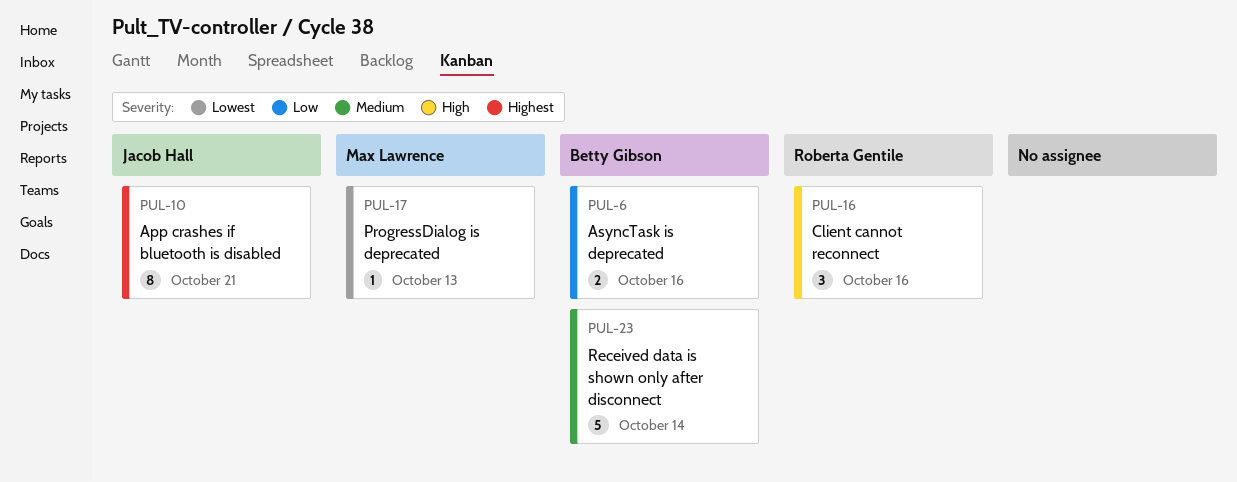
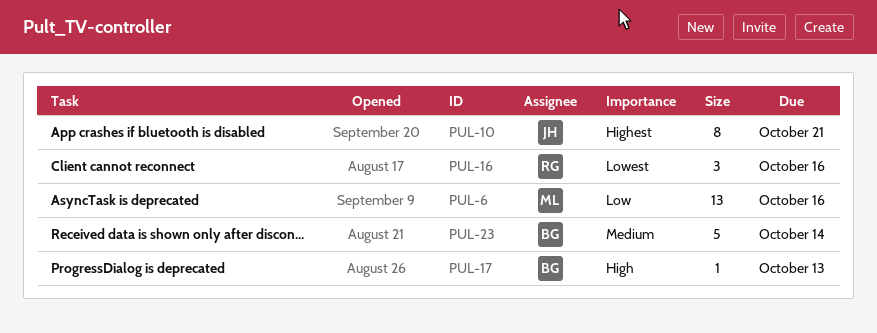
PUL-6, owner: Betty Gibson -> Max Lawrence
PUL-6, estimate: 2 -> 13
PUL-16, priority: High -> Lowest
PUL-17, owner: Max Lawrence -> Betty Gibson
PUL-17, priority: Lowest -> High

